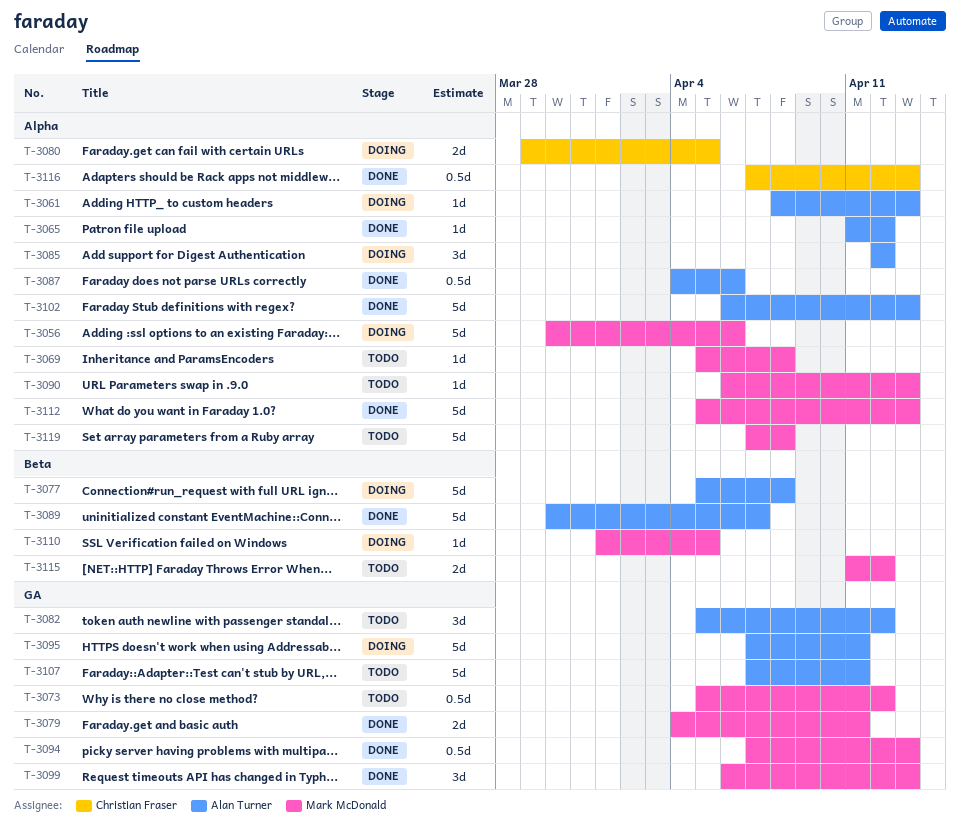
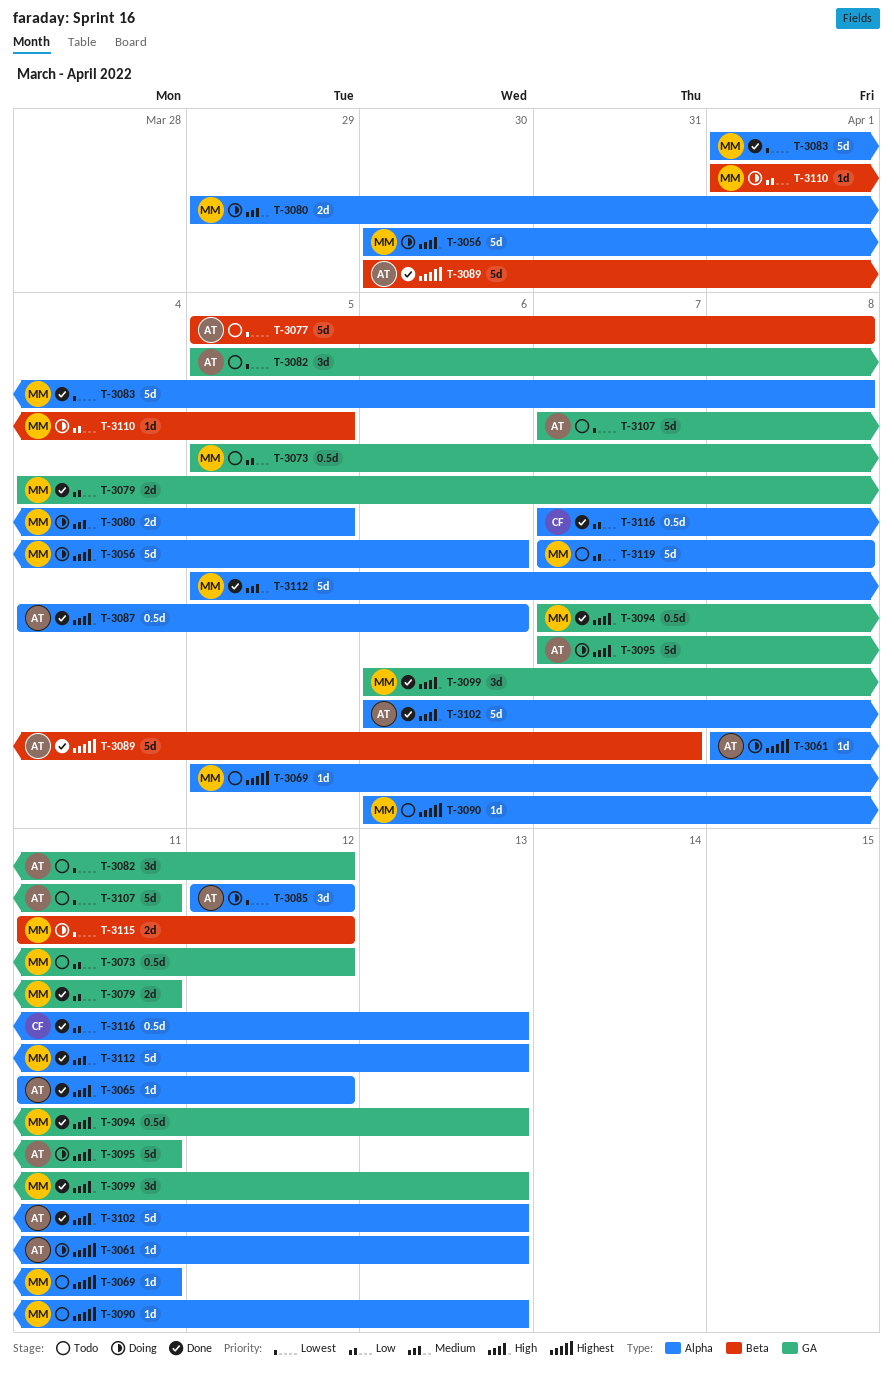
T-3069, due: Apr 8 -> Apr 11
T-3077, status: Doing -> Todo
T-3080, owner: Christian Fraser -> Mark McDonald
T-3083: none -> present
T-3115, status: Todo -> Doing

